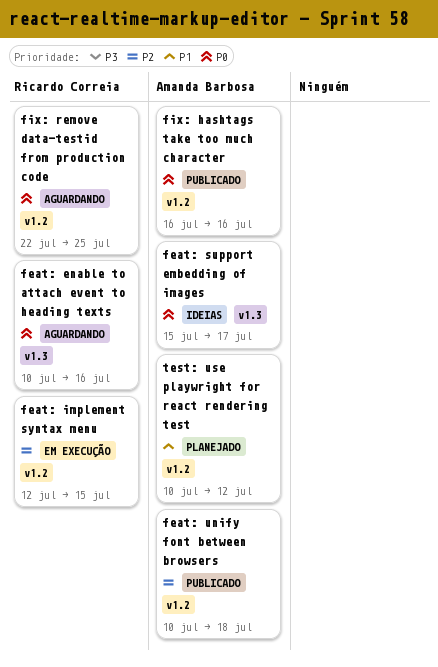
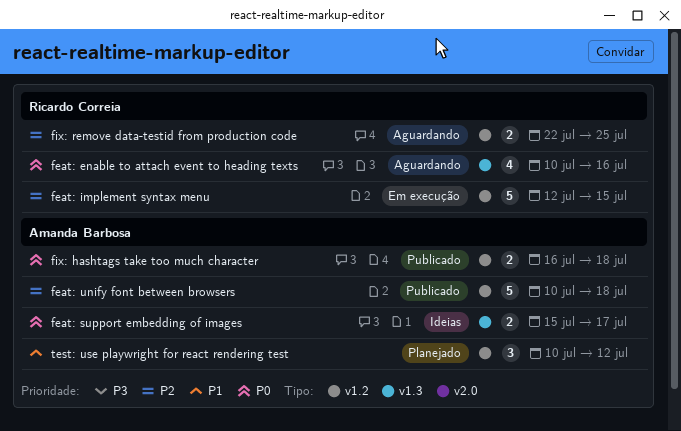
fix: hashtags take too much character, due: Jul 16 -> Jul 18
fix: remove data-testid from production code, priority: P0 -> P2

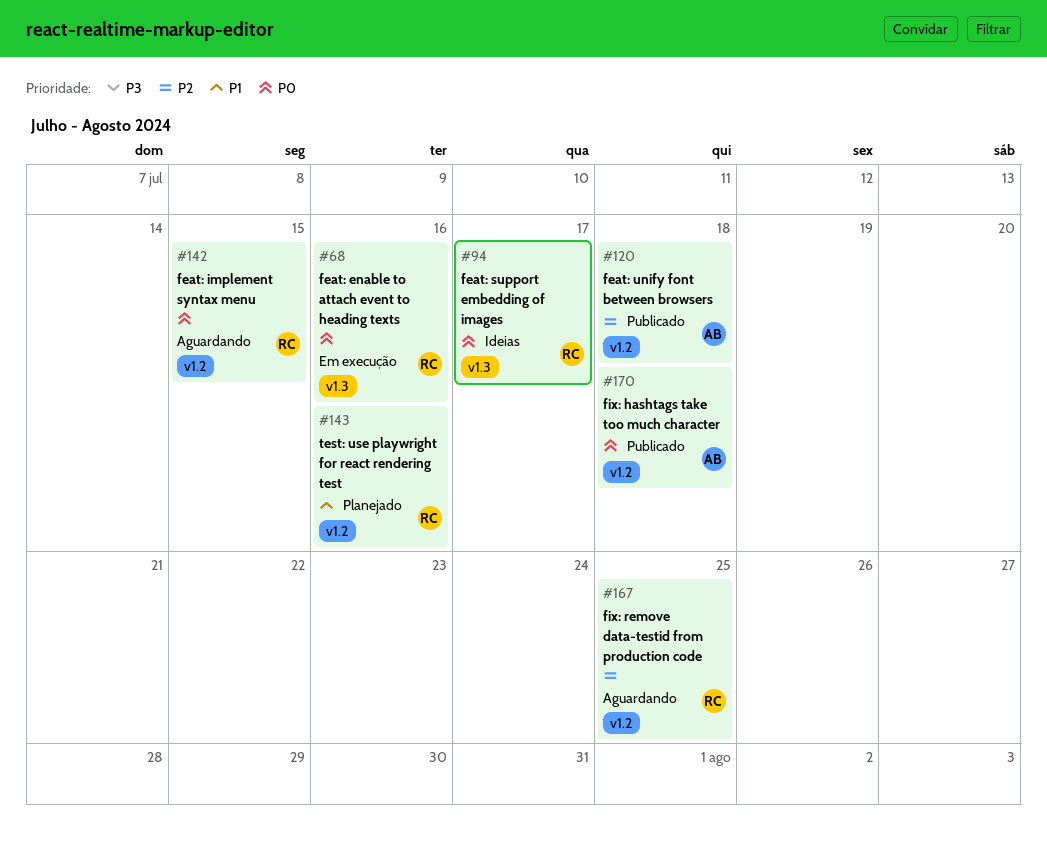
feat: enable to attach event to heading texts, status: Aguardando -> Em execução
feat: implement syntax menu, status: Em execução -> Aguardando
feat: implement syntax menu, priority: P2 -> P0
feat: support embedding of images, owner: Amanda Barbosa -> Ricardo Correia
test: use playwright for react rendering test, owner: Amanda Barbosa -> Ricardo Correia
test: use playwright for react rendering test, due: Jul 12 -> Jul 16

